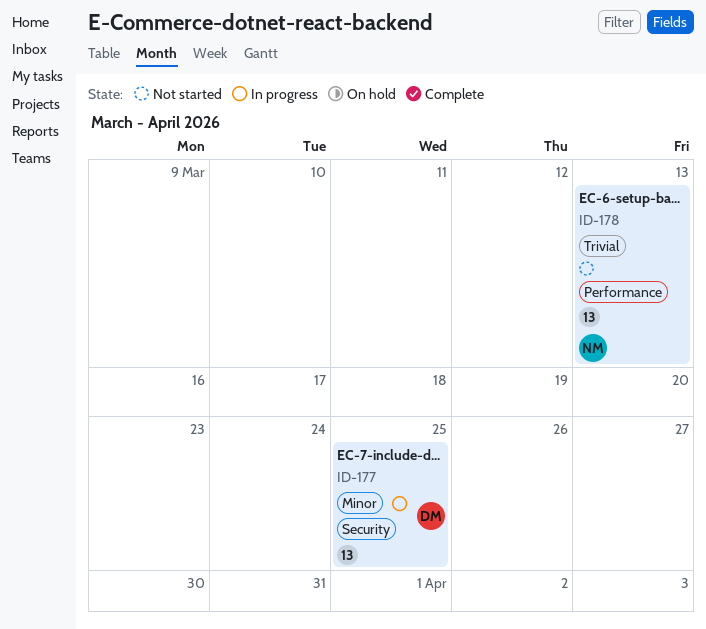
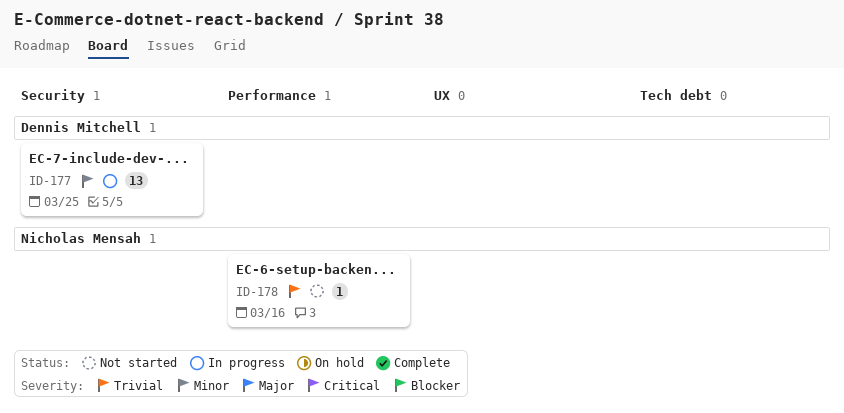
ID-178, estimate: 13 -> 1
ID-178, due: Mar 13 -> Mar 16

